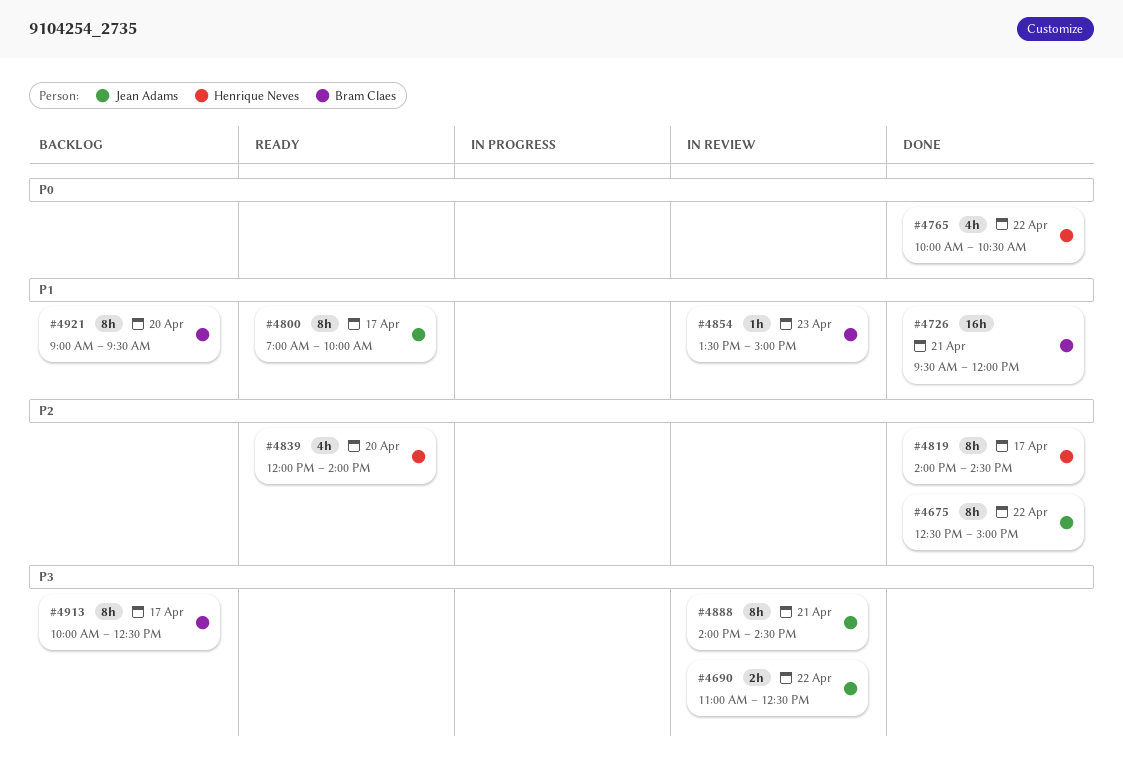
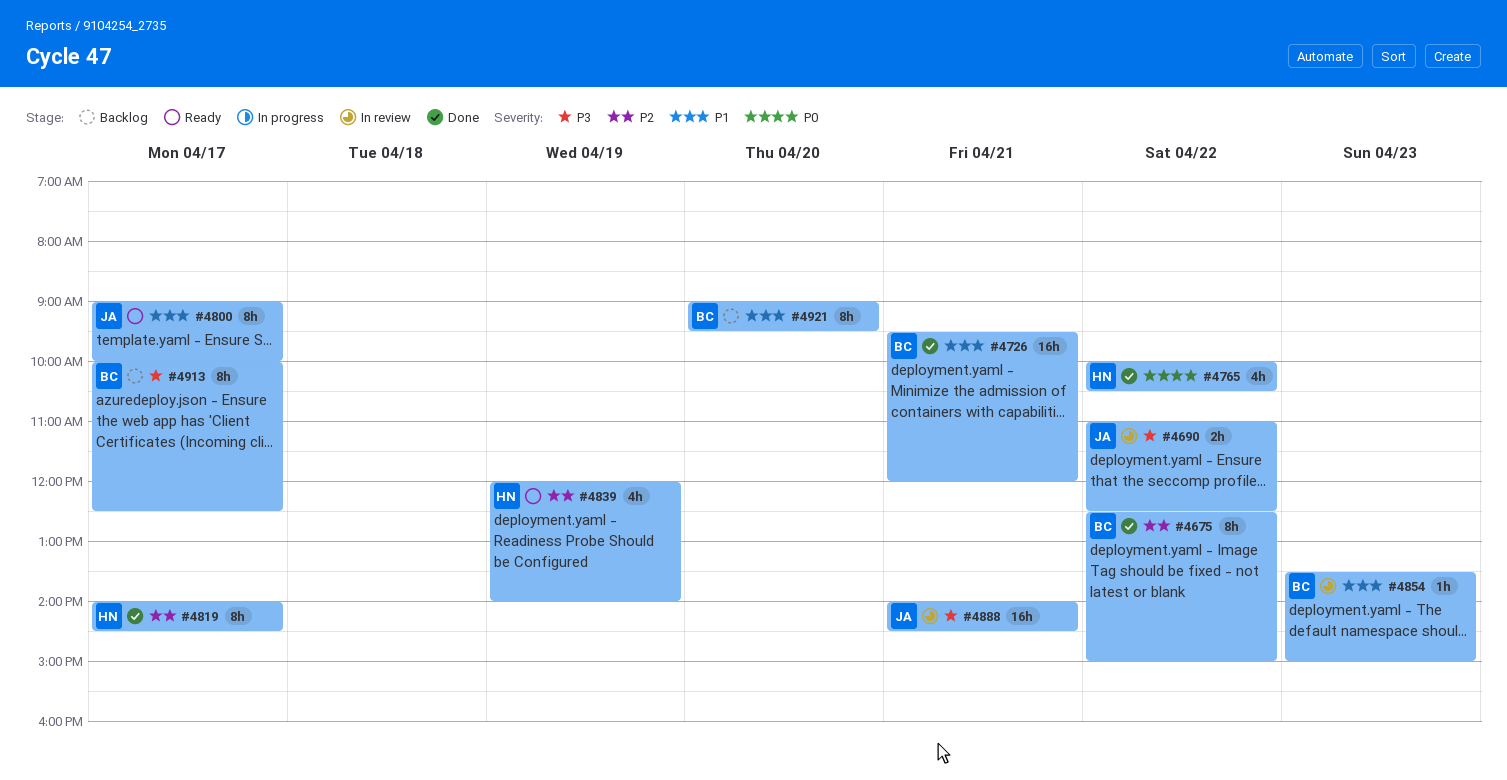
#4675, owner: Jean Adams -> Bram Claes
#4800, begins: 07:00 -> 09:00
#4839, day: Apr 20 -> Apr 19
#4888, estimate: 8h -> 16h

